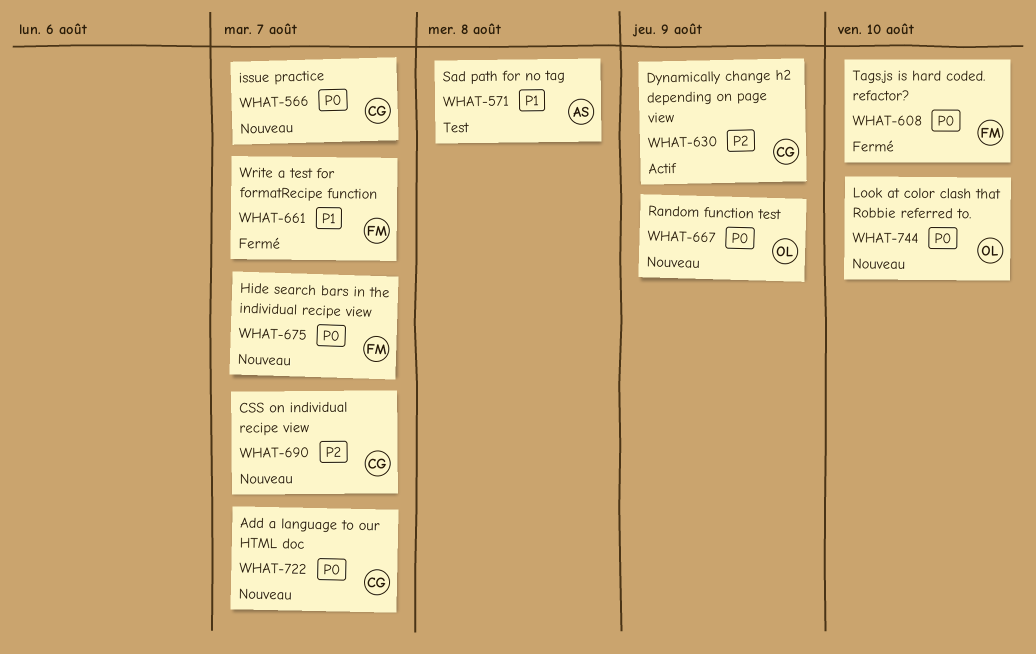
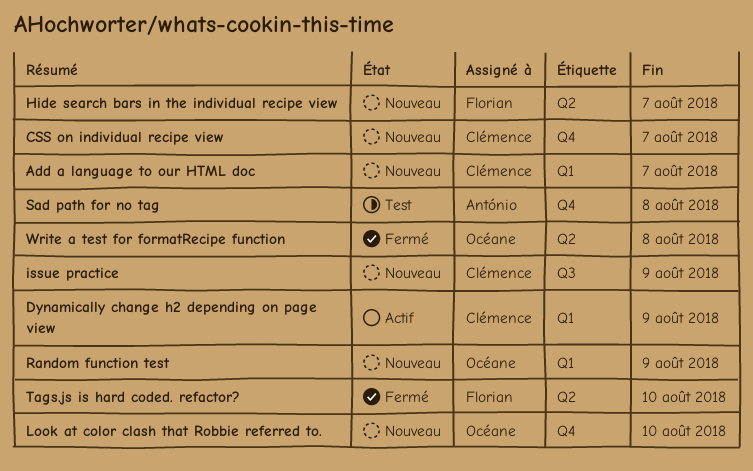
issue practice, due: Aug 7 -> Aug 9
Write a test for formatRecipe function, owner: Florian -> Océane
Write a test for formatRecipe function, due: Aug 7 -> Aug 8

